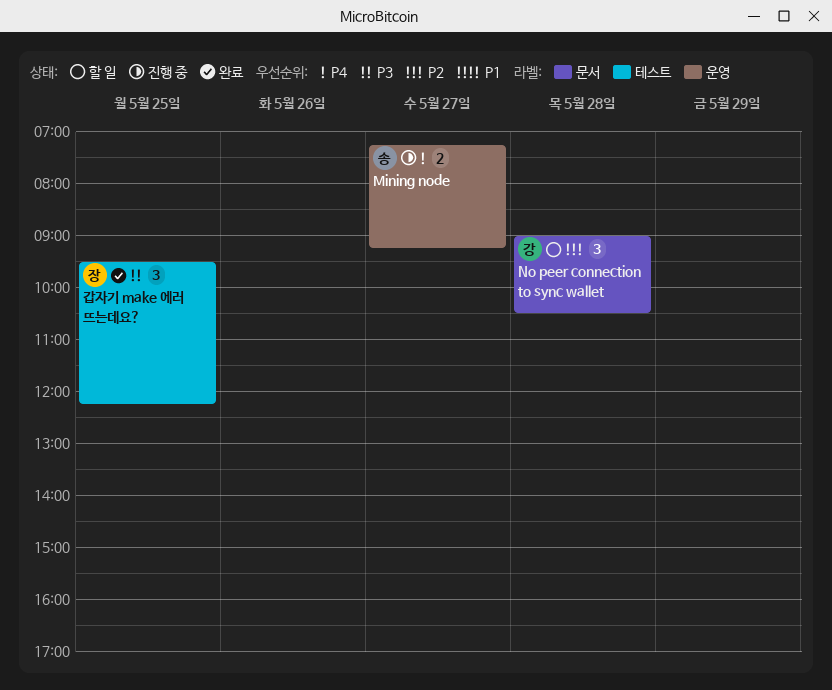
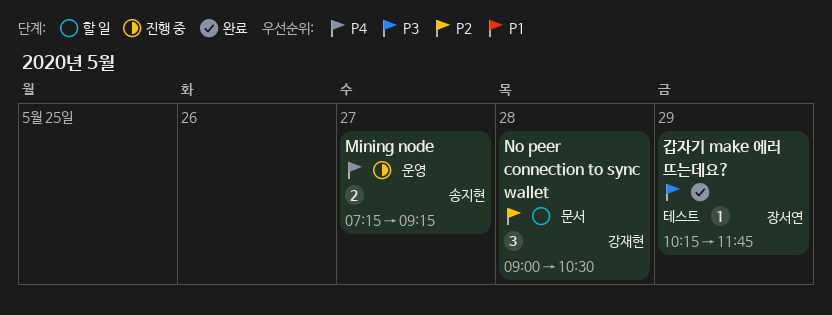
갑자기 make 에러 뜨는데요?, estimate: 3 -> 1
갑자기 make 에러 뜨는데요?, day: May 25 -> May 29
갑자기 make 에러 뜨는데요?, begins: 09:30 -> 10:15
갑자기 make 에러 뜨는데요?, ends: 12:15 -> 11:45

